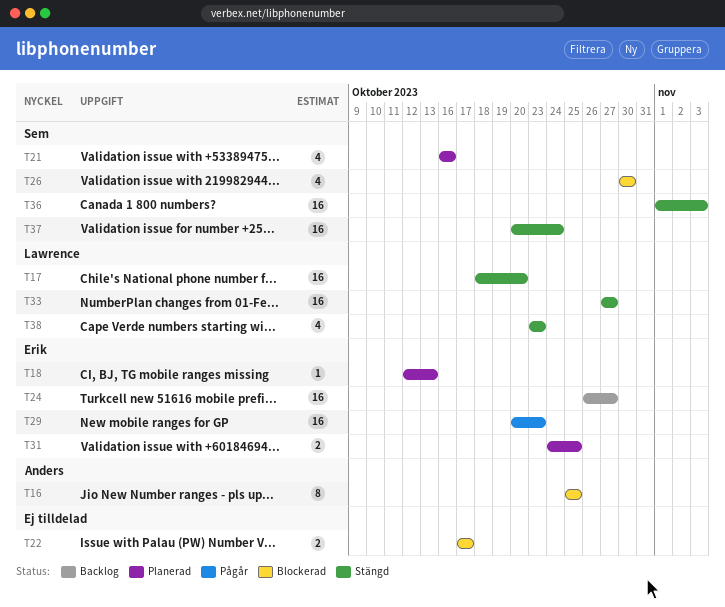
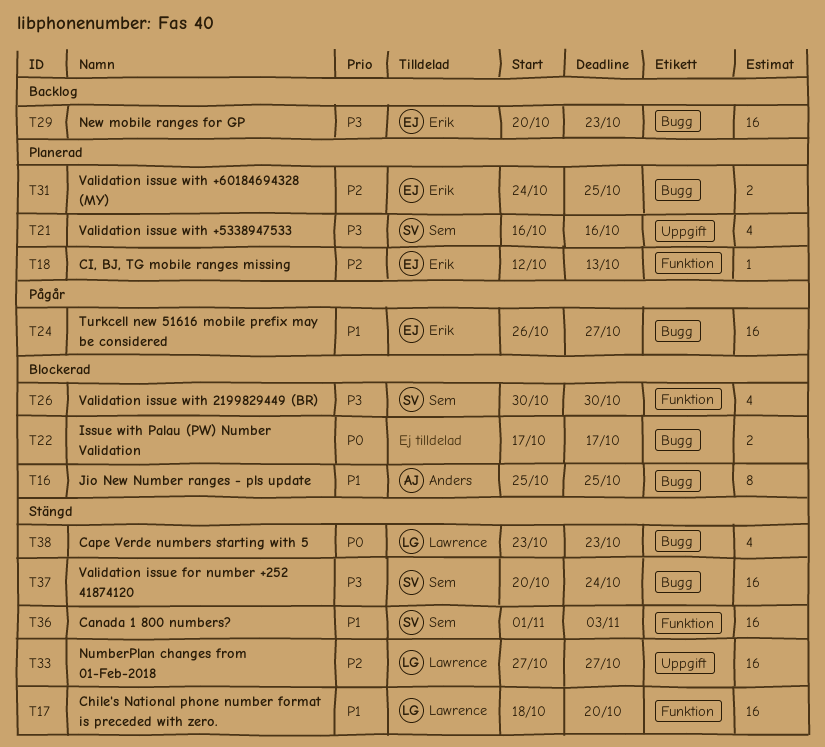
T24, status: Backlog -> Pågår
T29, status: Pågår -> Backlog

